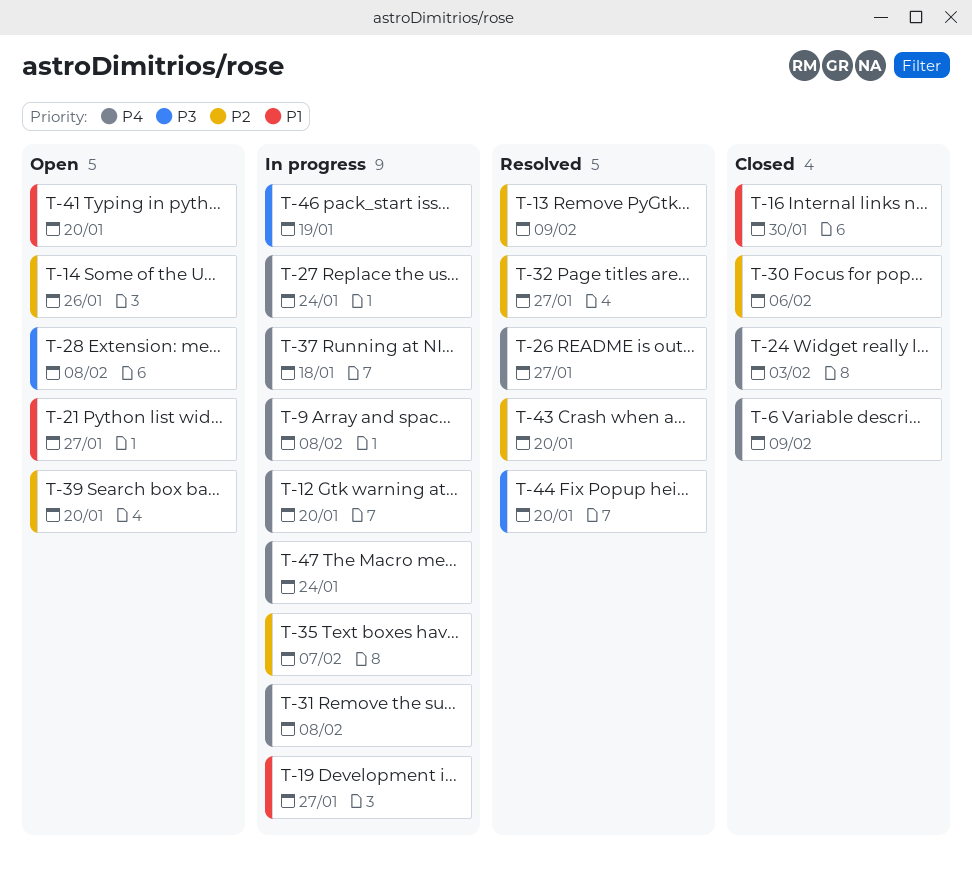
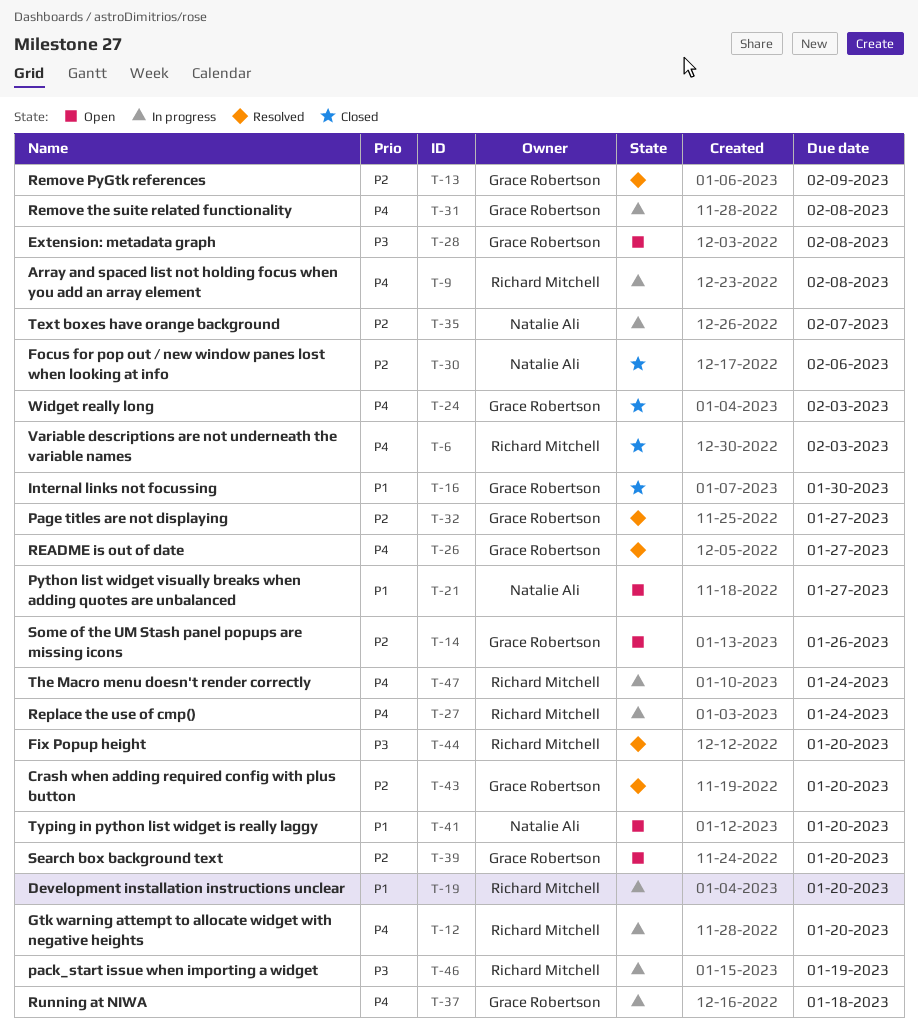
T-6, due: Feb 9 -> Feb 3
T-19, due: Jan 27 -> Jan 20

